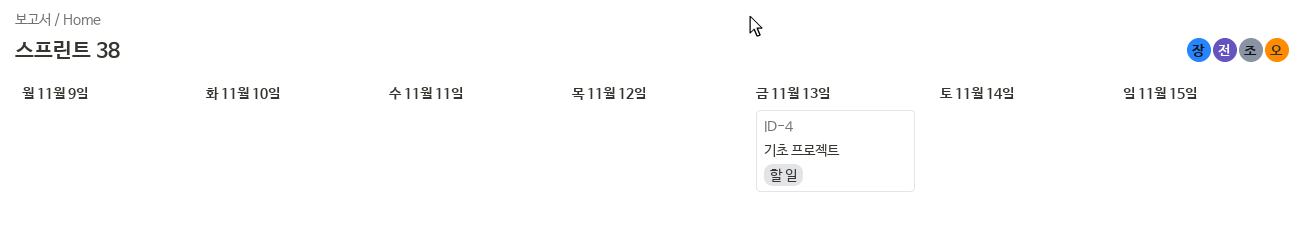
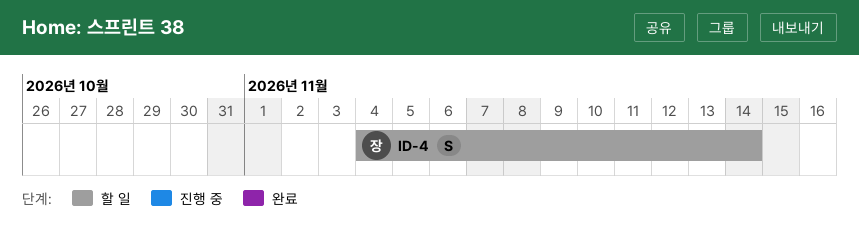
ID-4, due: Nov 13 -> Nov 14

